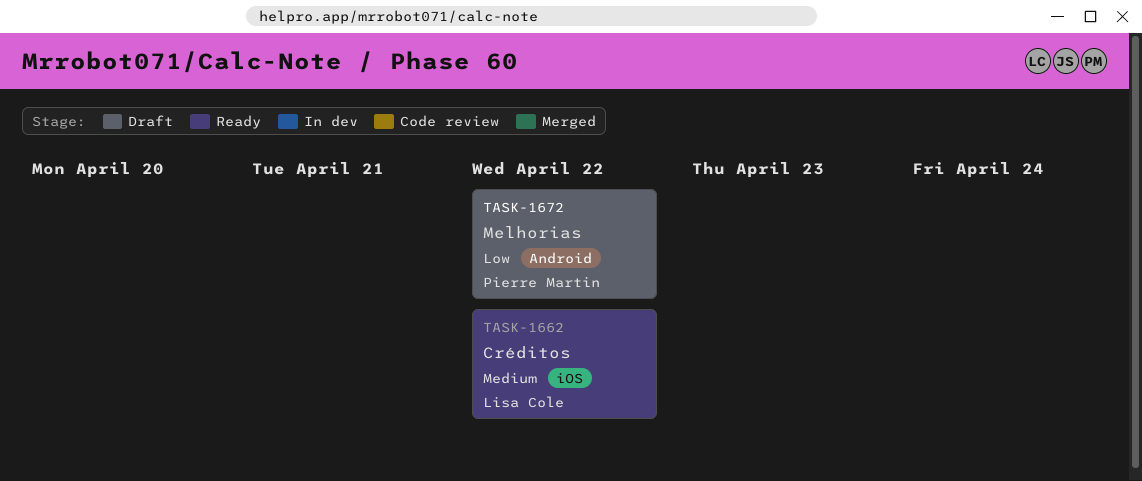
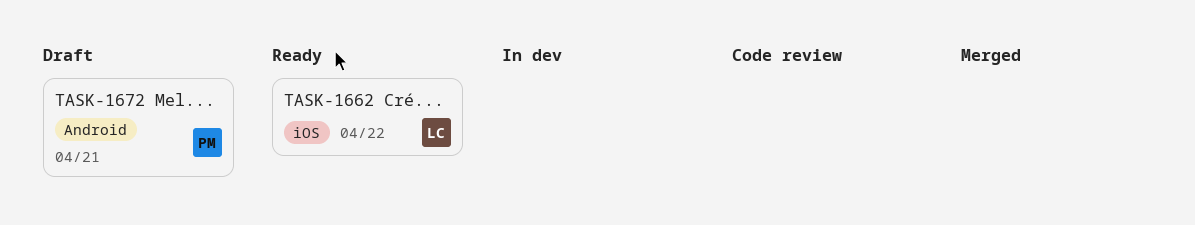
TASK-1672, due: Apr 22 -> Apr 21

